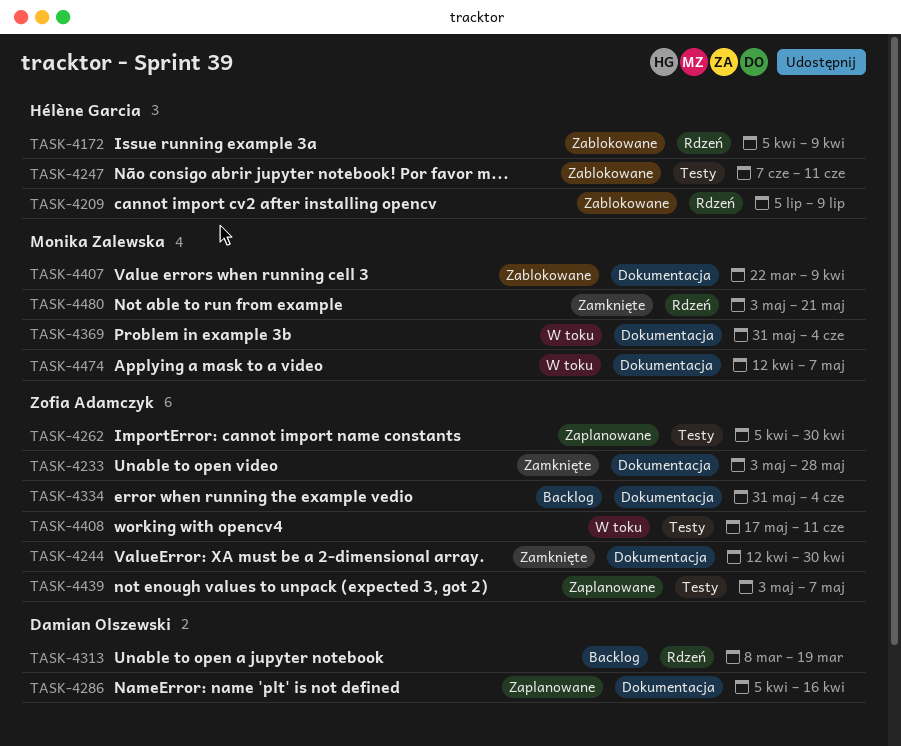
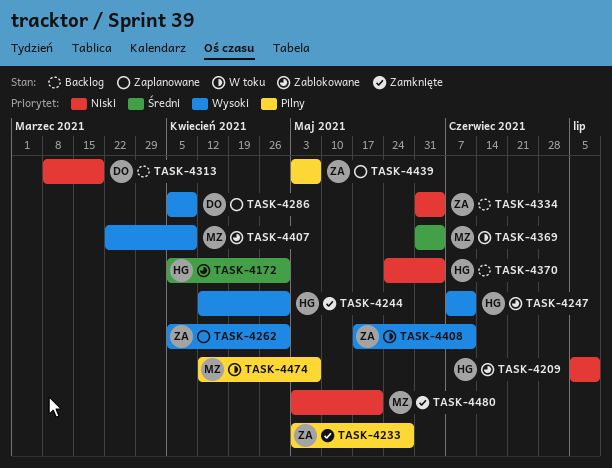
TASK-4172, due: Apr 9 -> Apr 30
TASK-4244, owner: Zofia Adamczyk -> Hélène Garcia
TASK-4286, due: Apr 16 -> Apr 9
TASK-4370: none -> present

